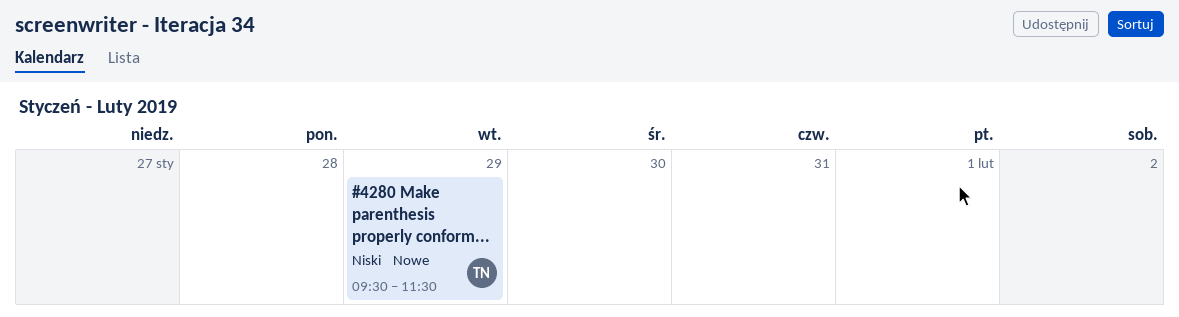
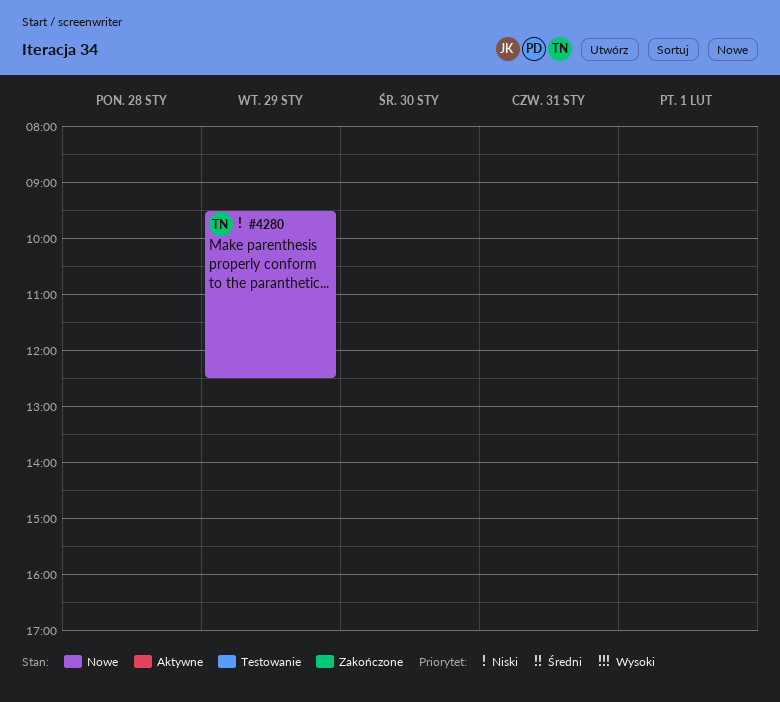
#4280, ends: 11:30 -> 12:30

